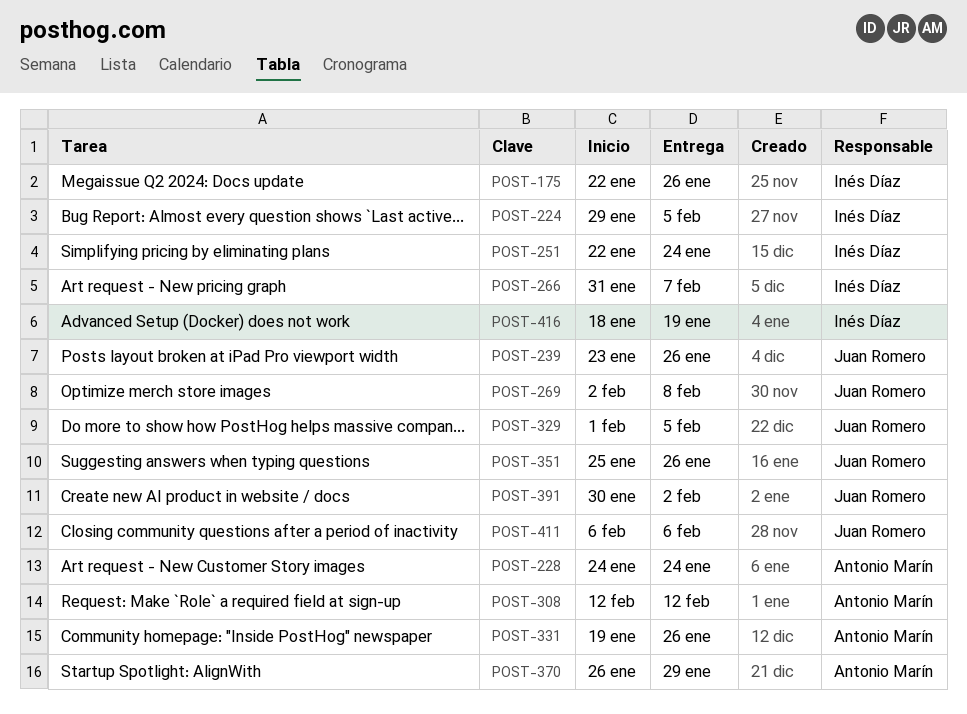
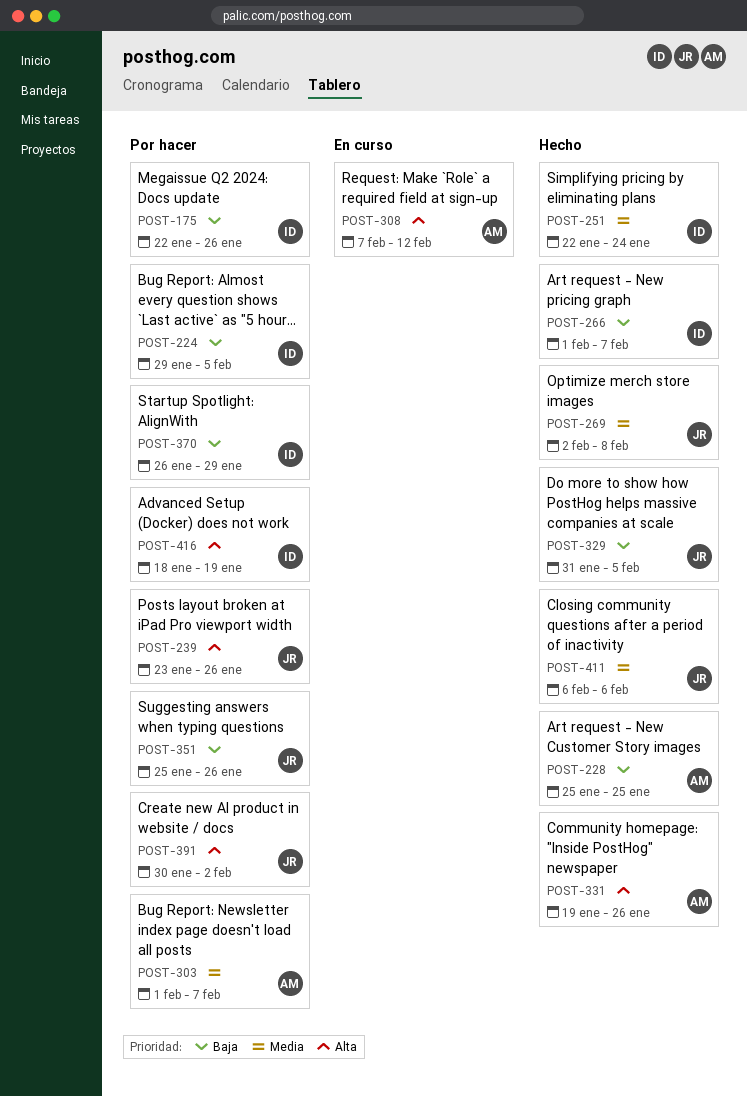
POST-228, start: Jan 24 -> Jan 25
POST-228, due: Jan 24 -> Jan 25
POST-266, start: Jan 31 -> Feb 1
POST-303: none -> present
POST-308, start: Feb 12 -> Feb 7
POST-329, start: Feb 1 -> Jan 31
POST-370, owner: Antonio Marín -> Inés Díaz

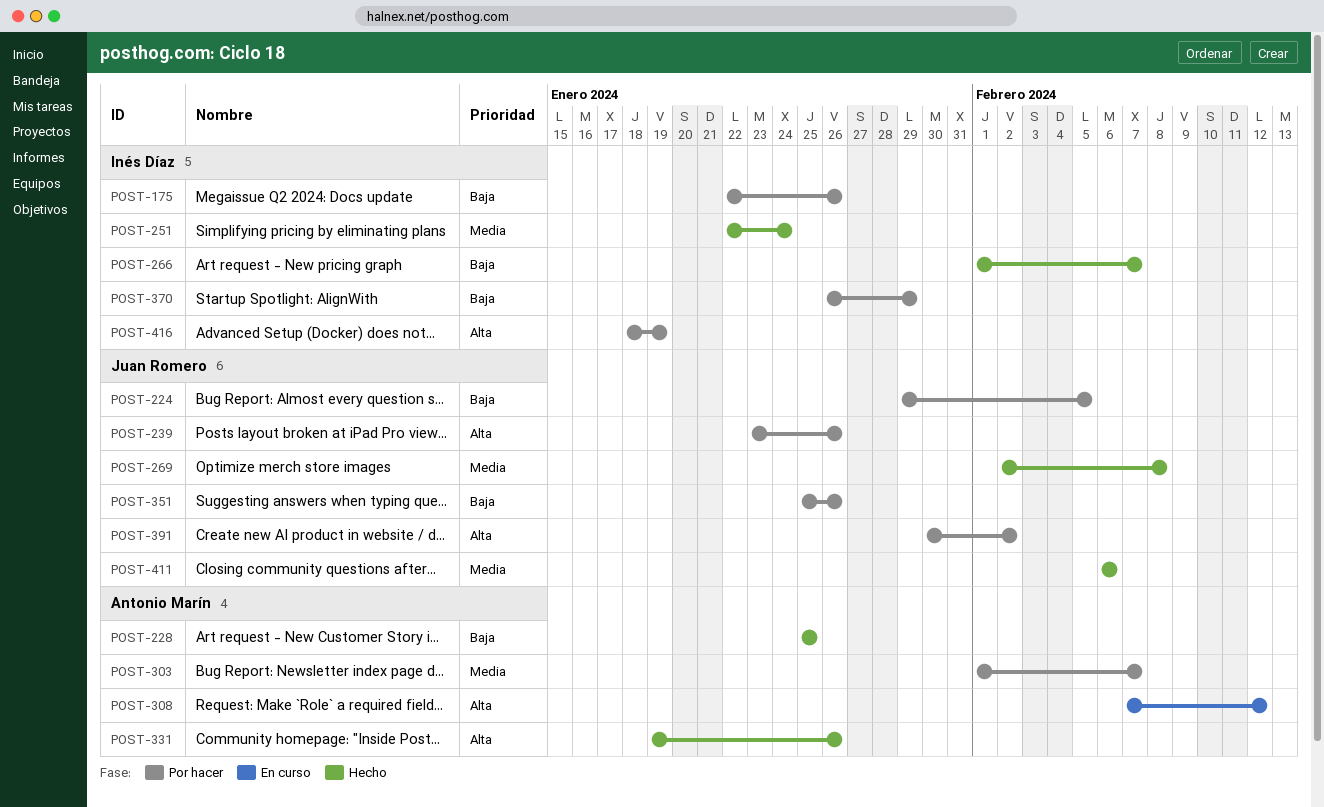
POST-224, owner: Inés Díaz -> Juan Romero
POST-329: present -> none

